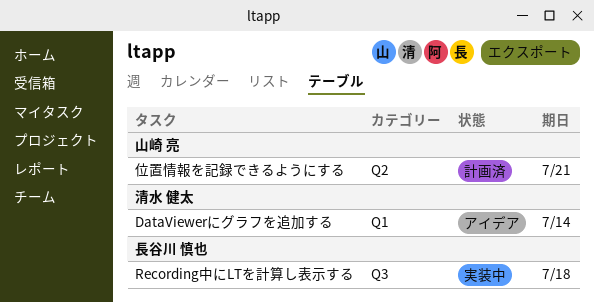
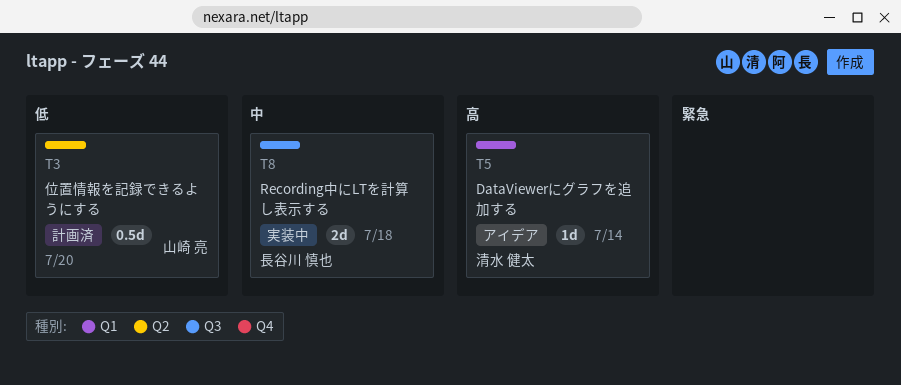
位置情報を記録できるようにする, due: Jul 21 -> Jul 20

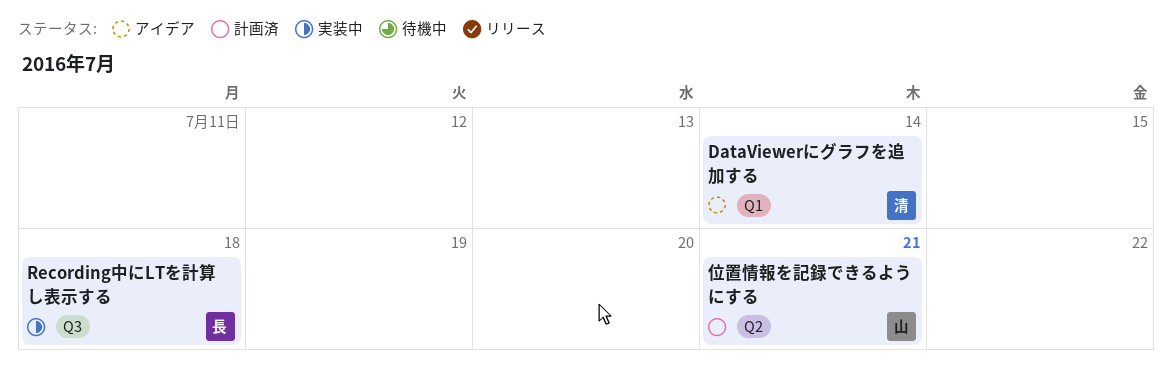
位置情報を記録できるようにする, due: Jul 20 -> Jul 21

